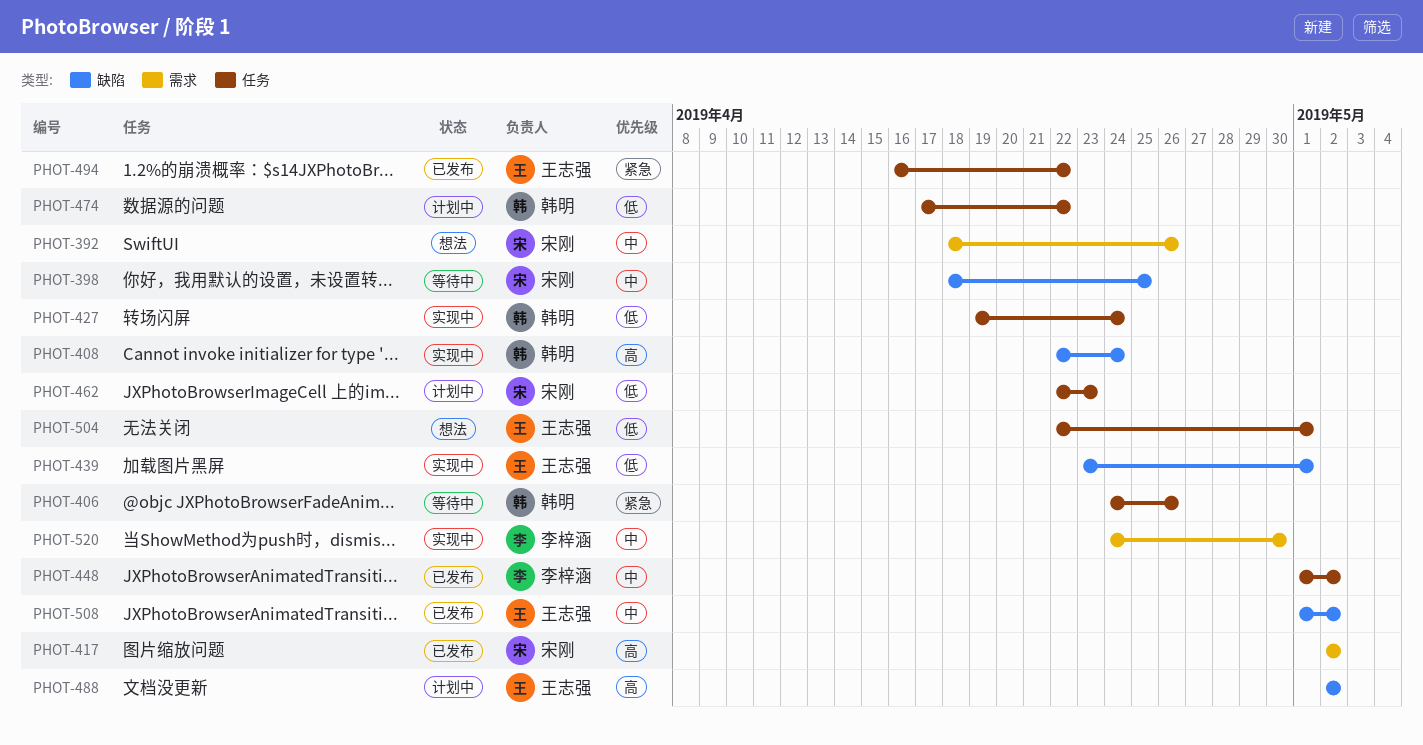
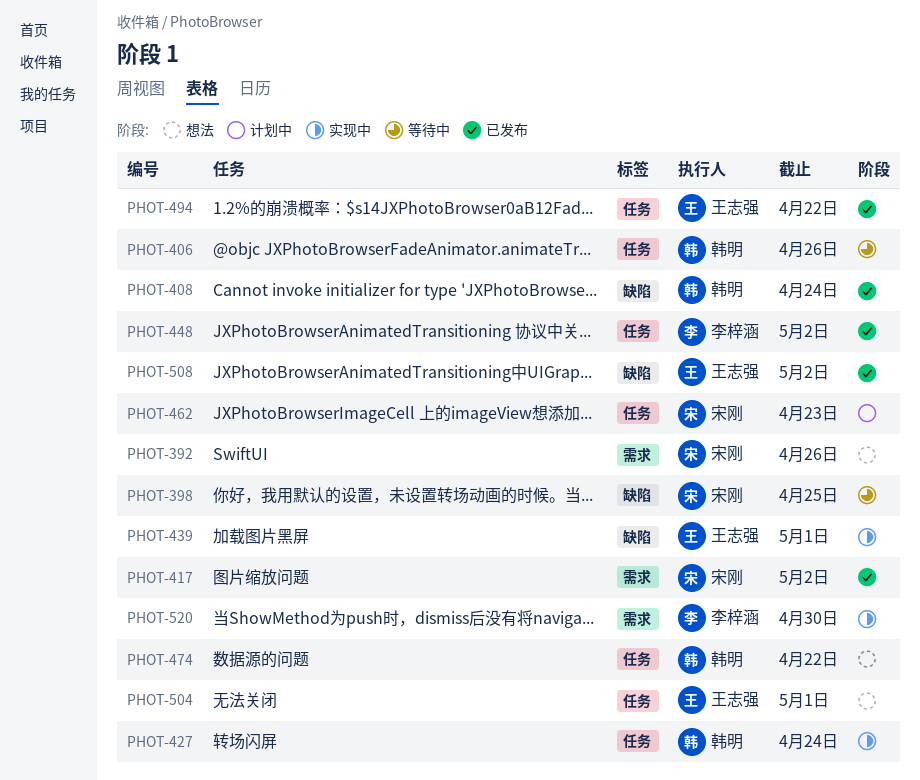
PHOT-408, status: 实现中 -> 已发布
PHOT-474, status: 计划中 -> 想法
PHOT-488: present -> none

